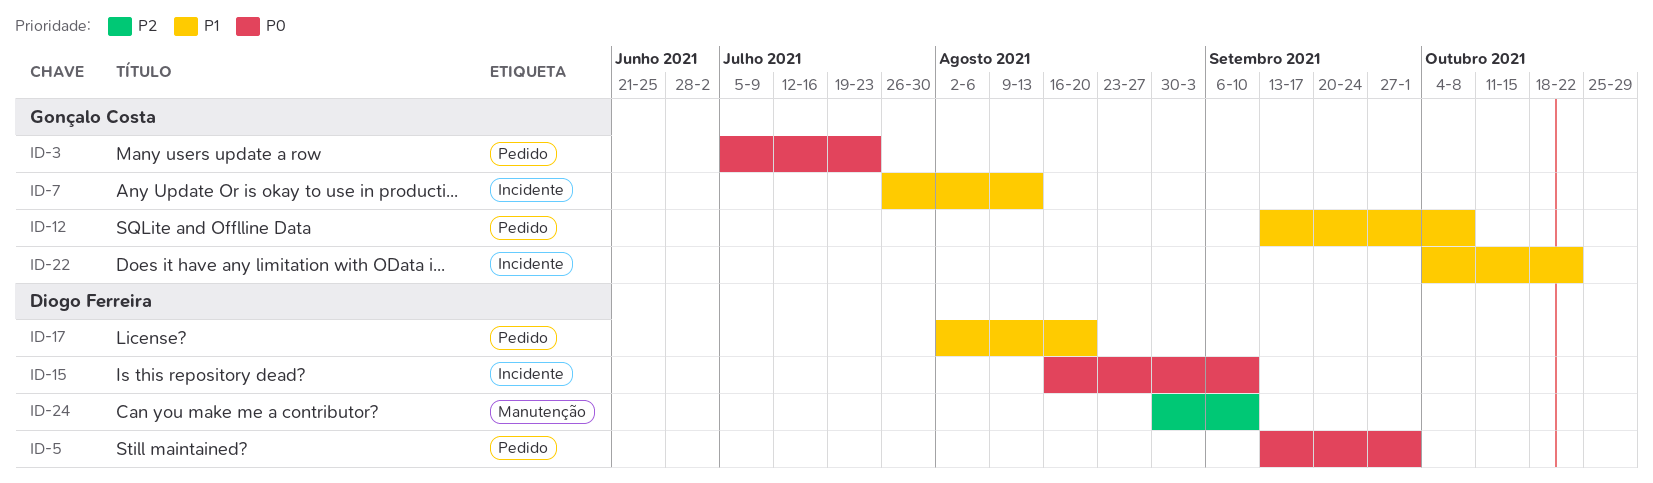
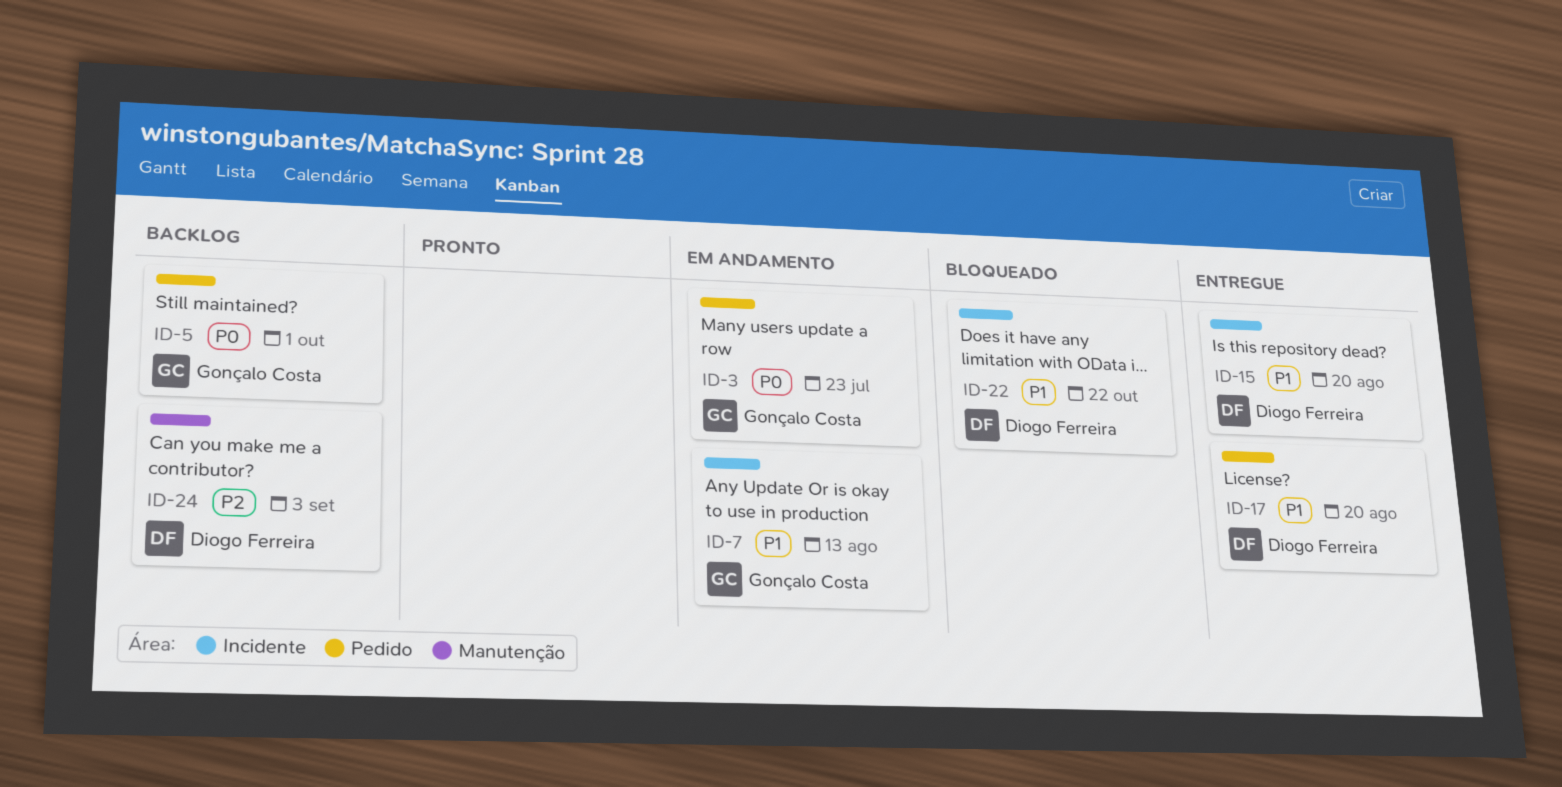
ID-5, owner: Diogo Ferreira -> Gonçalo Costa
ID-12: present -> none
ID-15, priority: P0 -> P1
ID-15, due: Sep 10 -> Aug 20
ID-22, owner: Gonçalo Costa -> Diogo Ferreira
ID-24, due: Sep 10 -> Sep 3

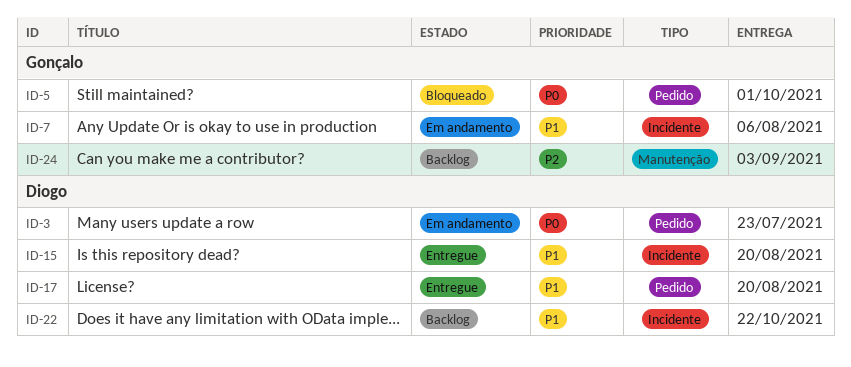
ID-3, owner: Gonçalo Costa -> Diogo Ferreira
ID-5, status: Backlog -> Bloqueado
ID-7, due: Aug 13 -> Aug 6
ID-22, status: Bloqueado -> Backlog
ID-24, owner: Diogo Ferreira -> Gonçalo Costa

